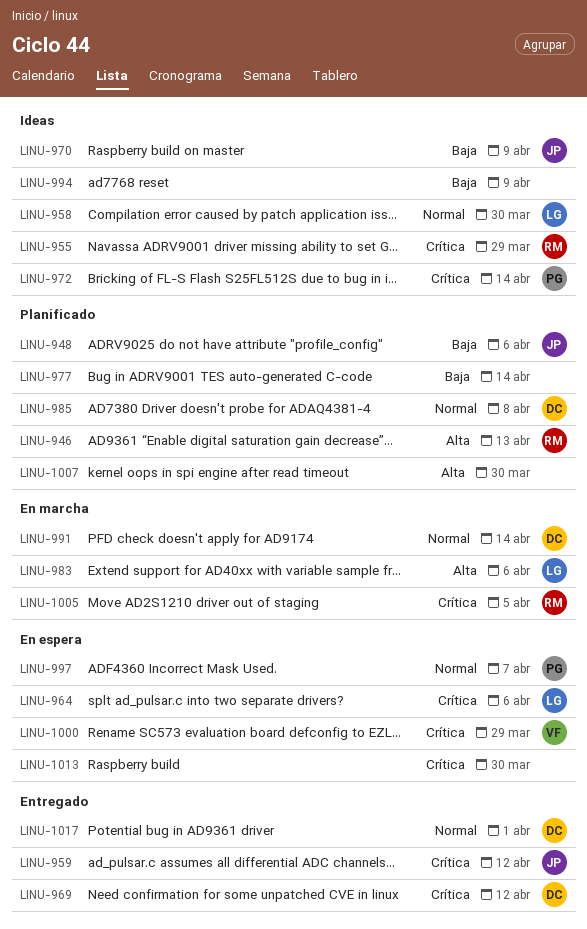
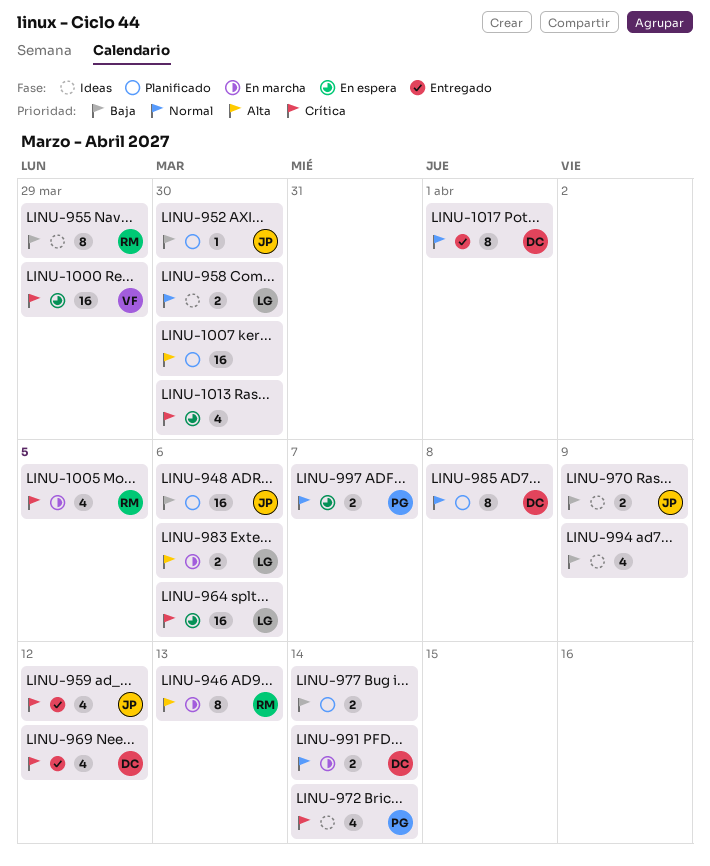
LINU-946, status: Planificado -> En marcha
LINU-952: none -> present
LINU-955, priority: Crítica -> Baja

